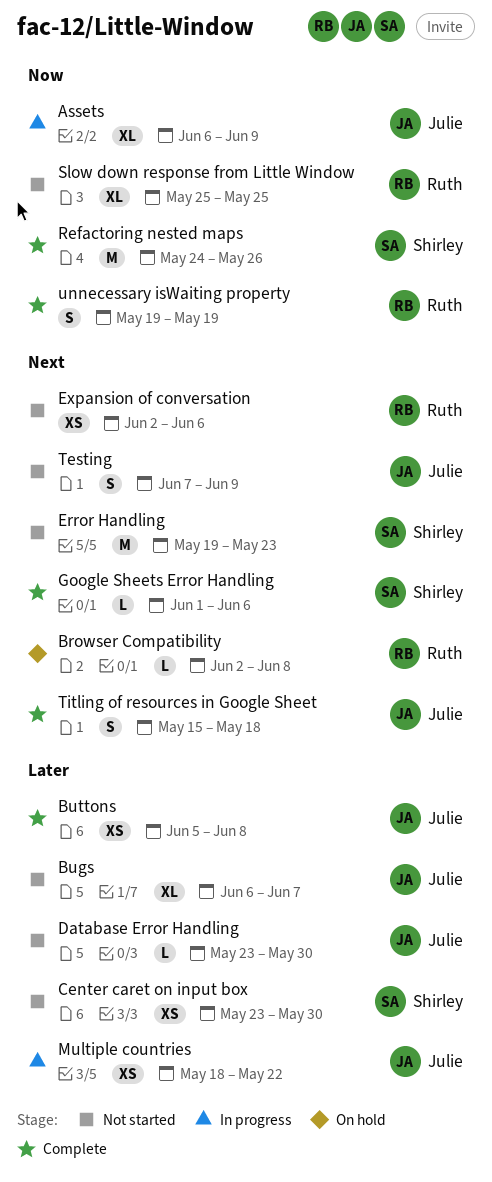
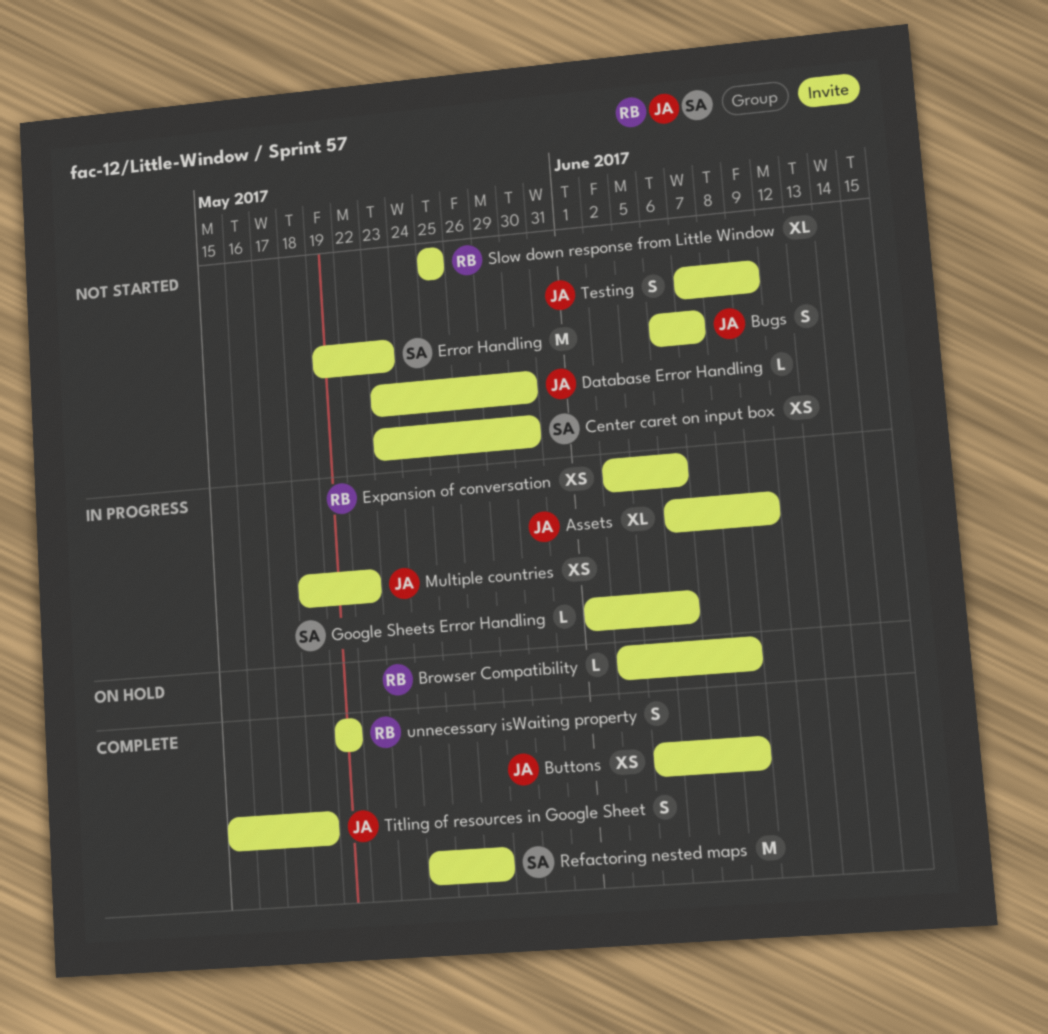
Bugs, estimate: XL -> S
Expansion of conversation, status: Not started -> In progress
Google Sheets Error Handling, status: Complete -> In progress

